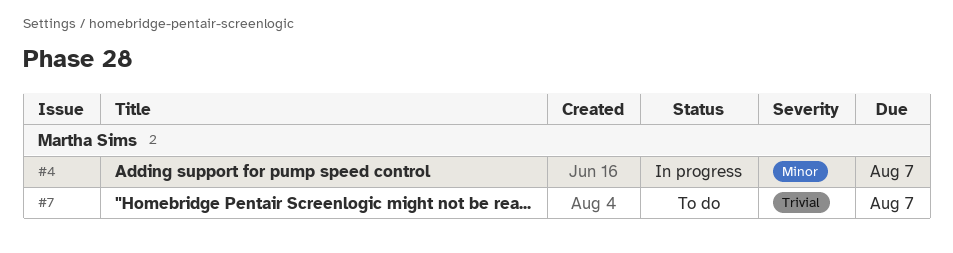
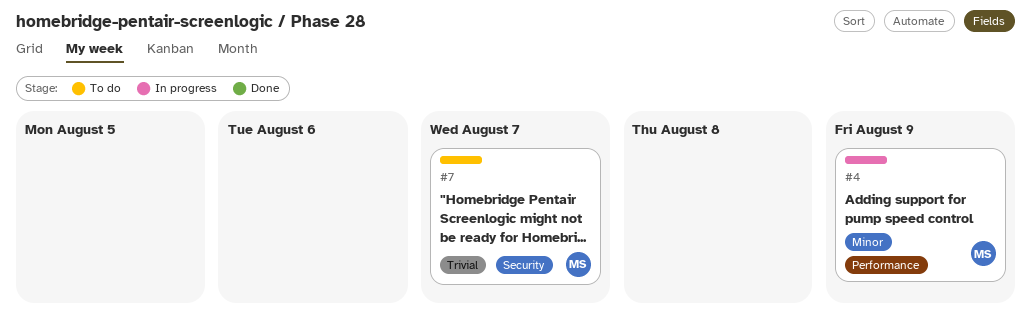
#4, due: Aug 7 -> Aug 9

